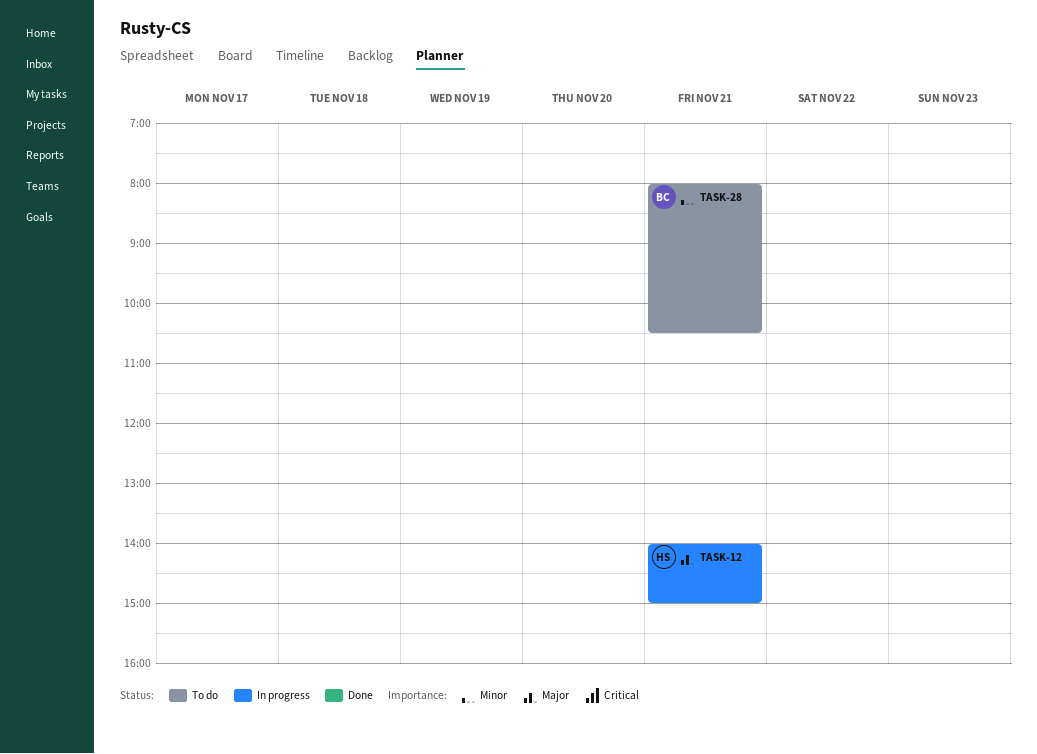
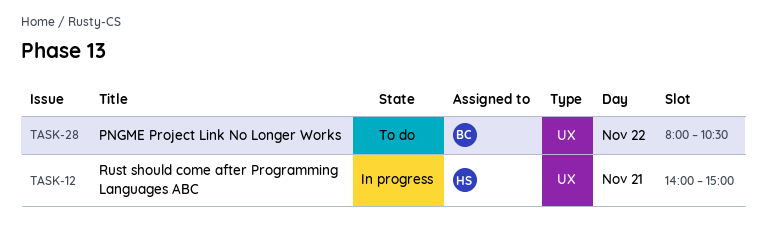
TASK-28, day: Nov 21 -> Nov 22

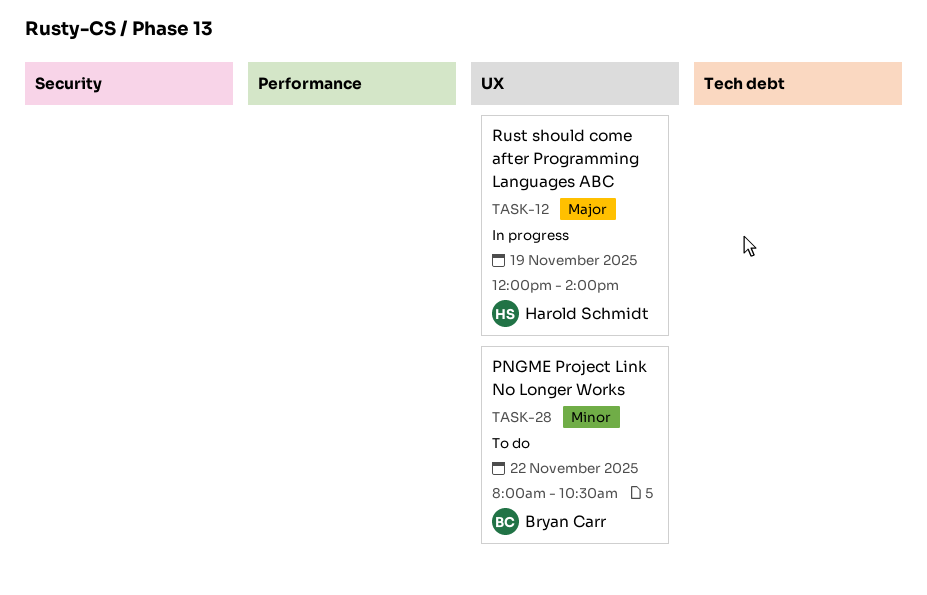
TASK-12, day: Nov 21 -> Nov 19
TASK-12, begins: 14:00 -> 12:00
TASK-12, ends: 15:00 -> 14:00

